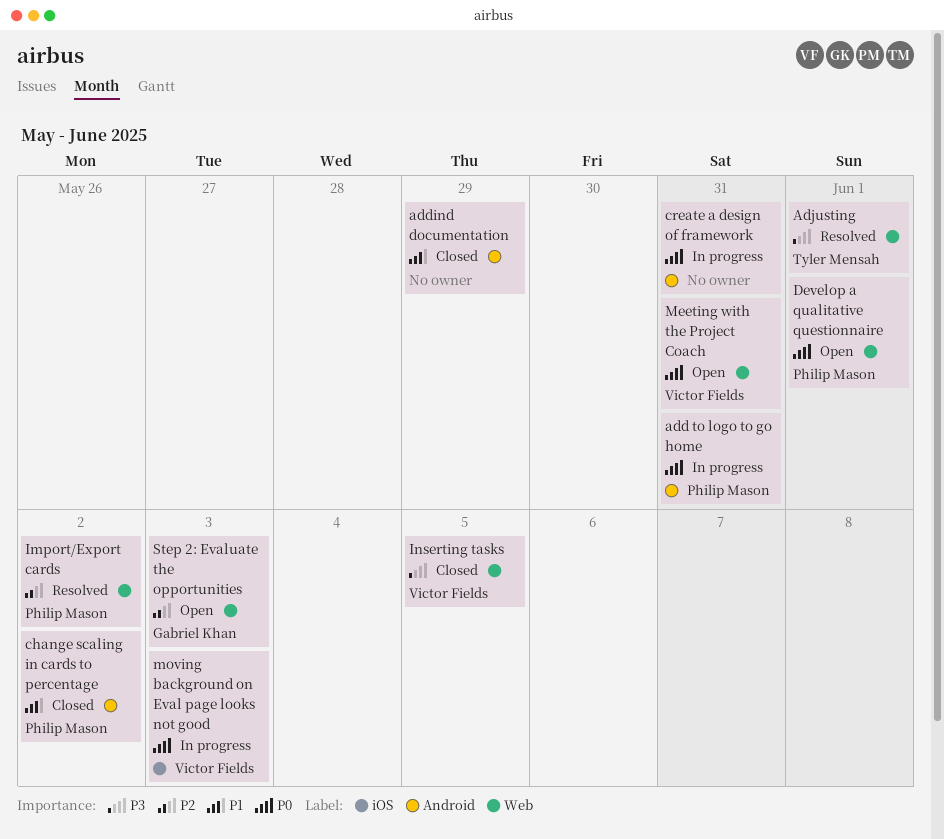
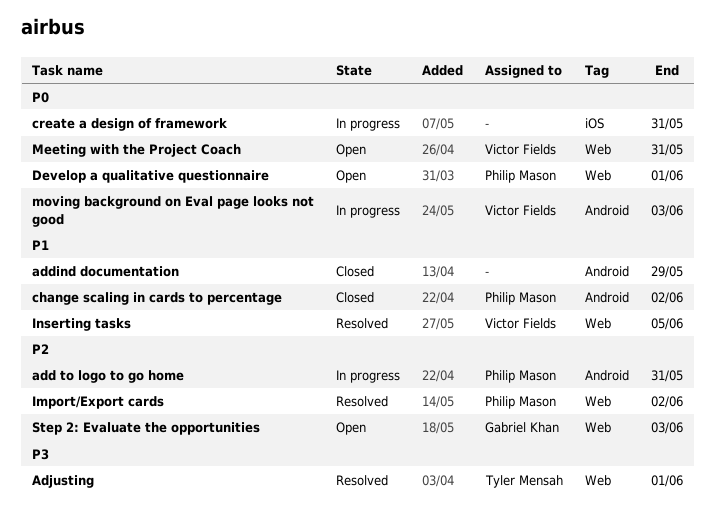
add to logo to go home, priority: P0 -> P2
create a design of framework, label: Android -> iOS
Inserting tasks, status: Closed -> Resolved
Inserting tasks, priority: P3 -> P1
moving background on Eval page looks not good, label: iOS -> Android

